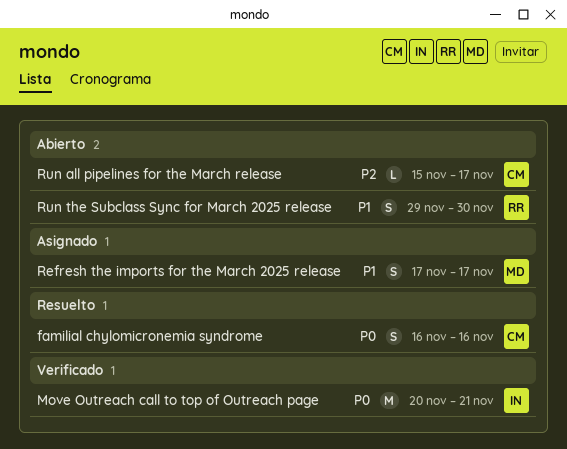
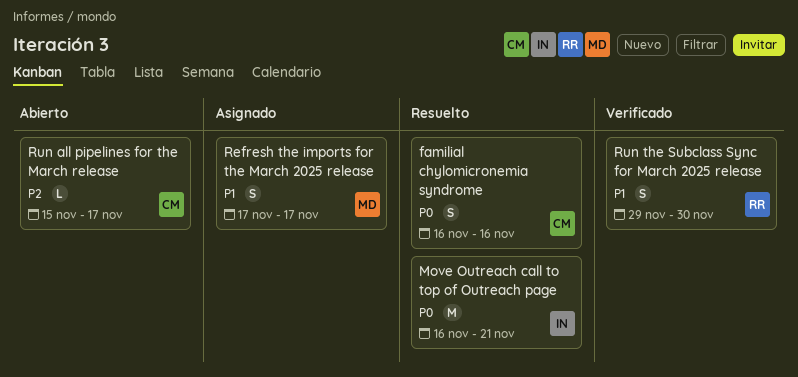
Move Outreach call to top of Outreach page, status: Verificado -> Resuelto
Move Outreach call to top of Outreach page, start: Nov 20 -> Nov 16
Run the Subclass Sync for March 2025 release, status: Abierto -> Verificado

